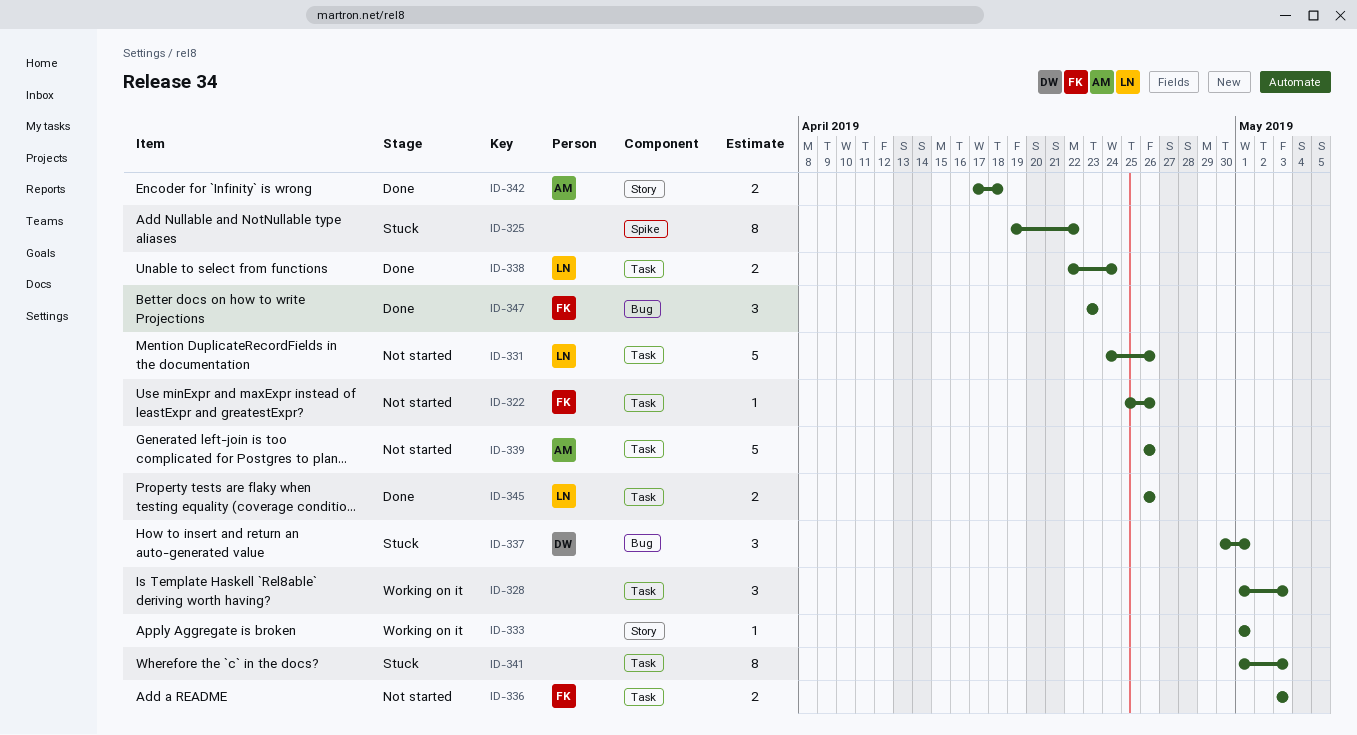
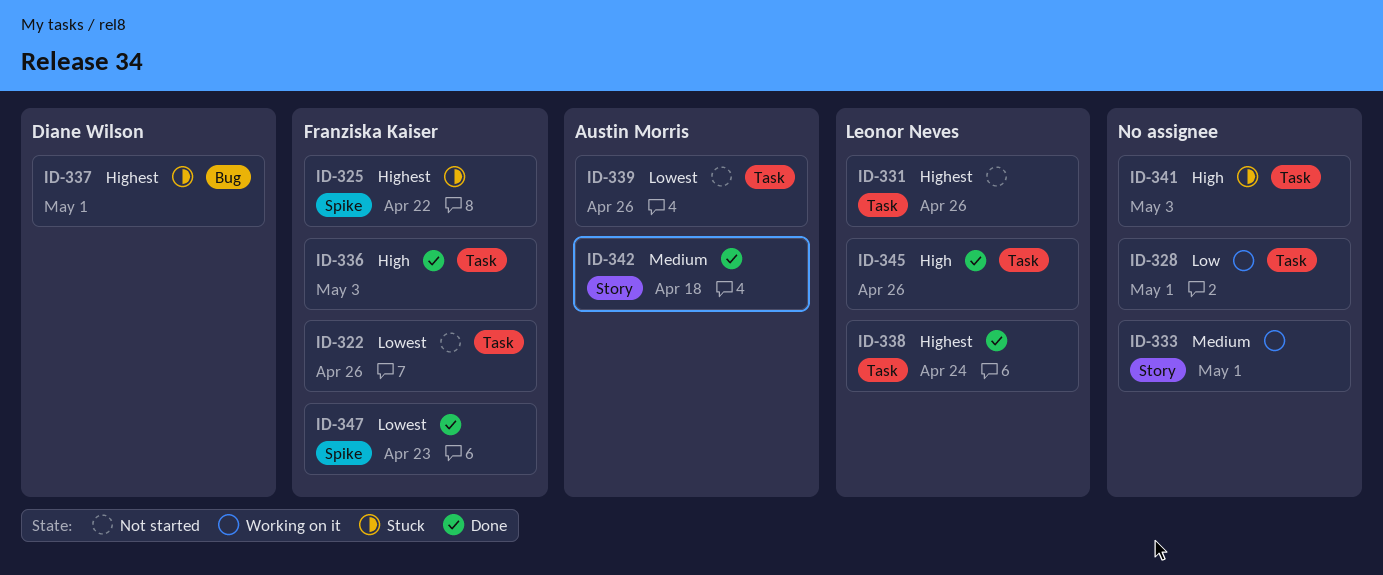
ID-325, owner: none -> Franziska Kaiser
ID-328, due: May 3 -> May 1
ID-336, status: Not started -> Done
ID-347, label: Bug -> Spike

